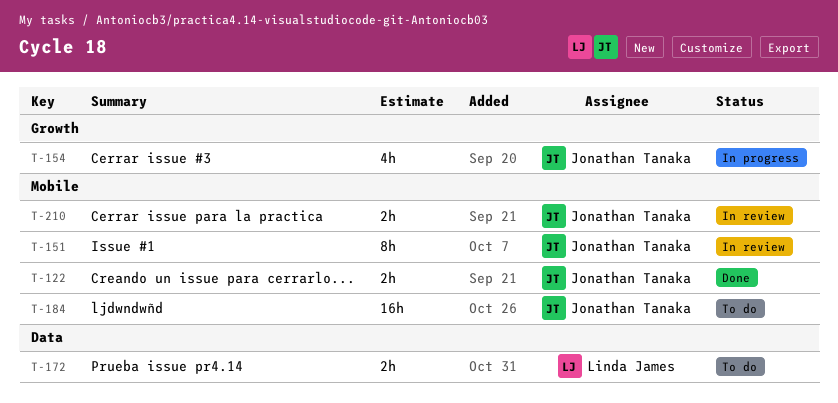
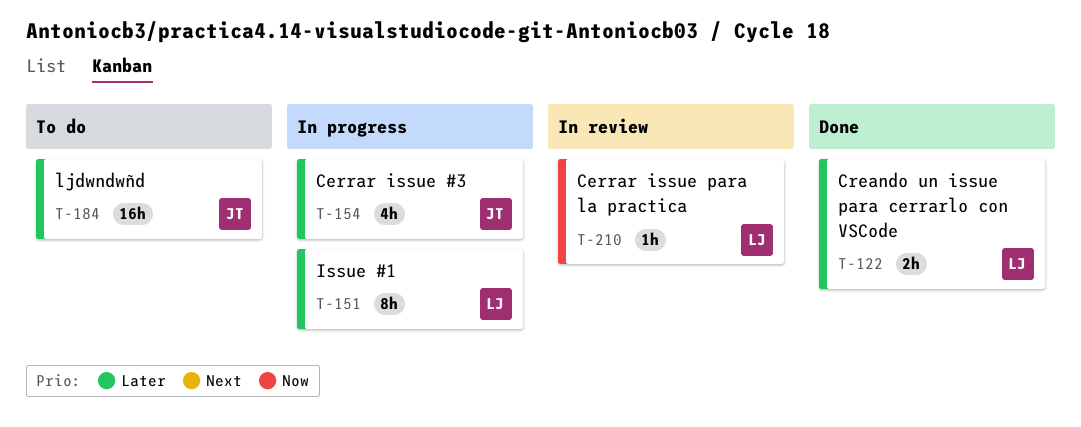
T-122, owner: Jonathan Tanaka -> Linda James
T-151, status: In review -> In progress
T-151, owner: Jonathan Tanaka -> Linda James
T-172: present -> none
T-210, owner: Jonathan Tanaka -> Linda James
T-210, estimate: 2h -> 1h

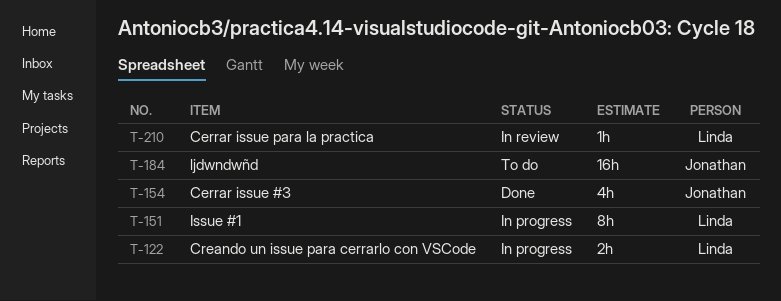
T-122, status: Done -> In progress
T-154, status: In progress -> Done

